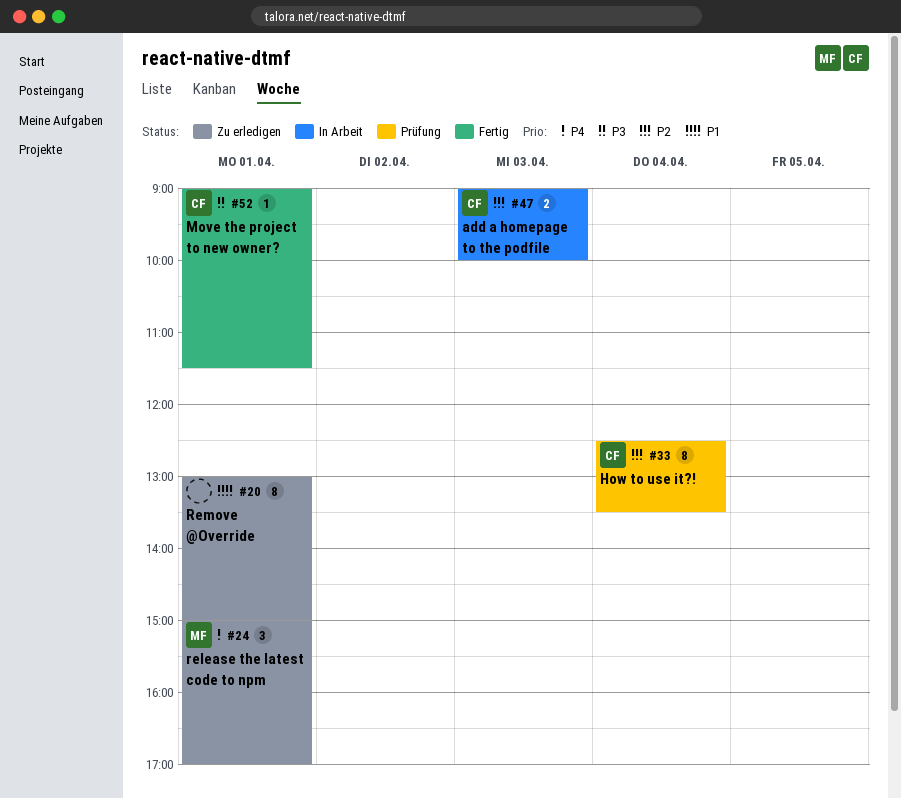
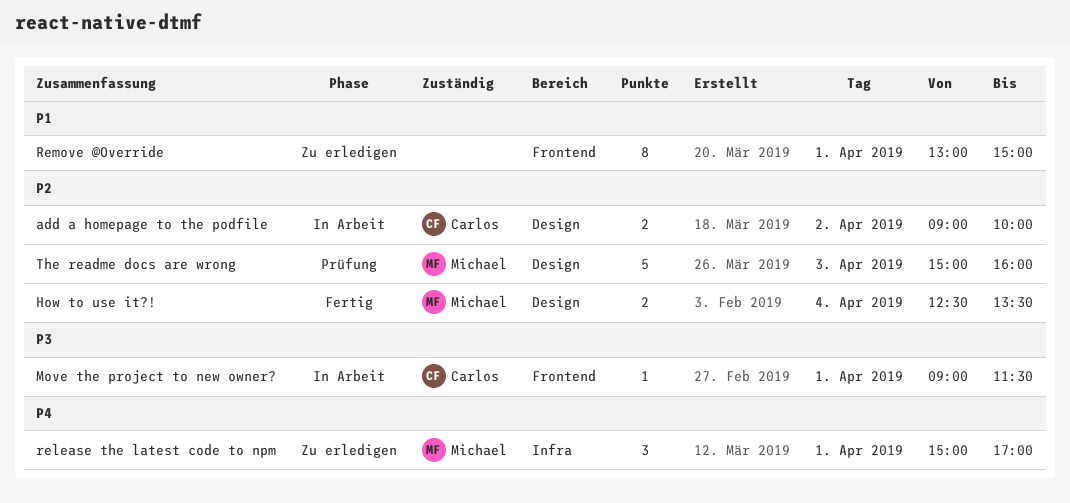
add a homepage to the podfile, day: Apr 3 -> Apr 2
How to use it?!, status: Prüfung -> Fertig
How to use it?!, owner: Carlos -> Michael
How to use it?!, estimate: 8 -> 2
Move the project to new owner?, status: Fertig -> In Arbeit
The readme docs are wrong: none -> present

